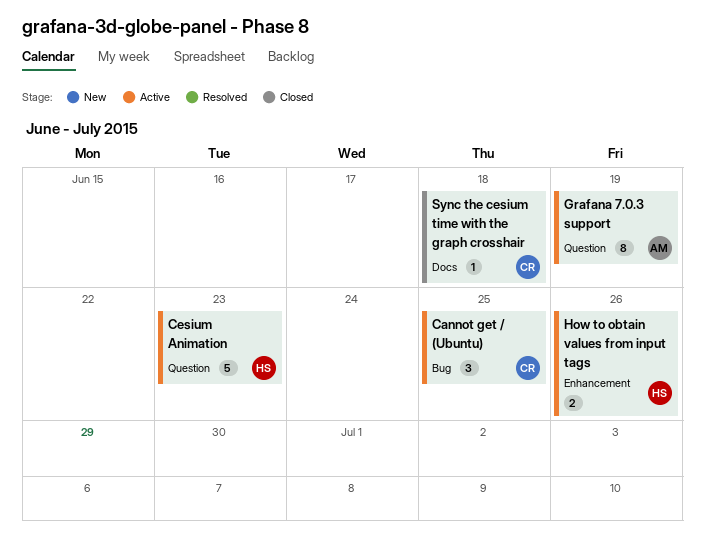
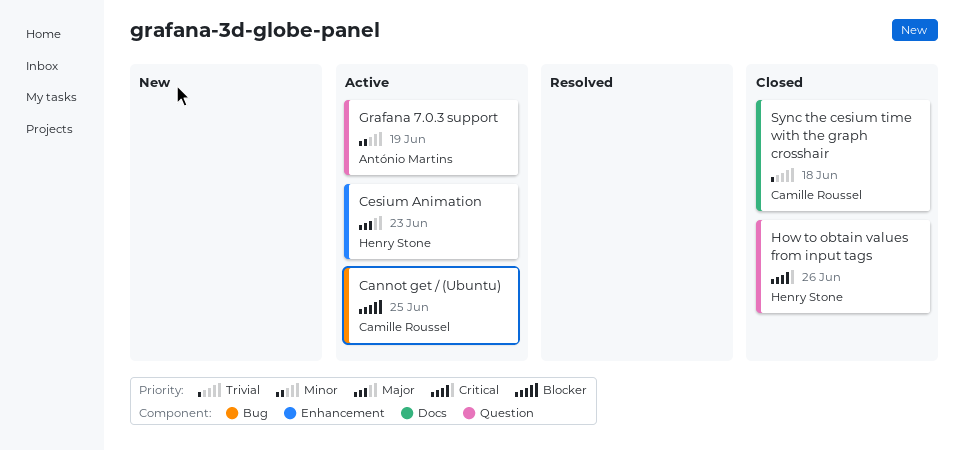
Cesium Animation, label: Question -> Enhancement
How to obtain values from input tags, status: Active -> Closed
How to obtain values from input tags, label: Enhancement -> Question

